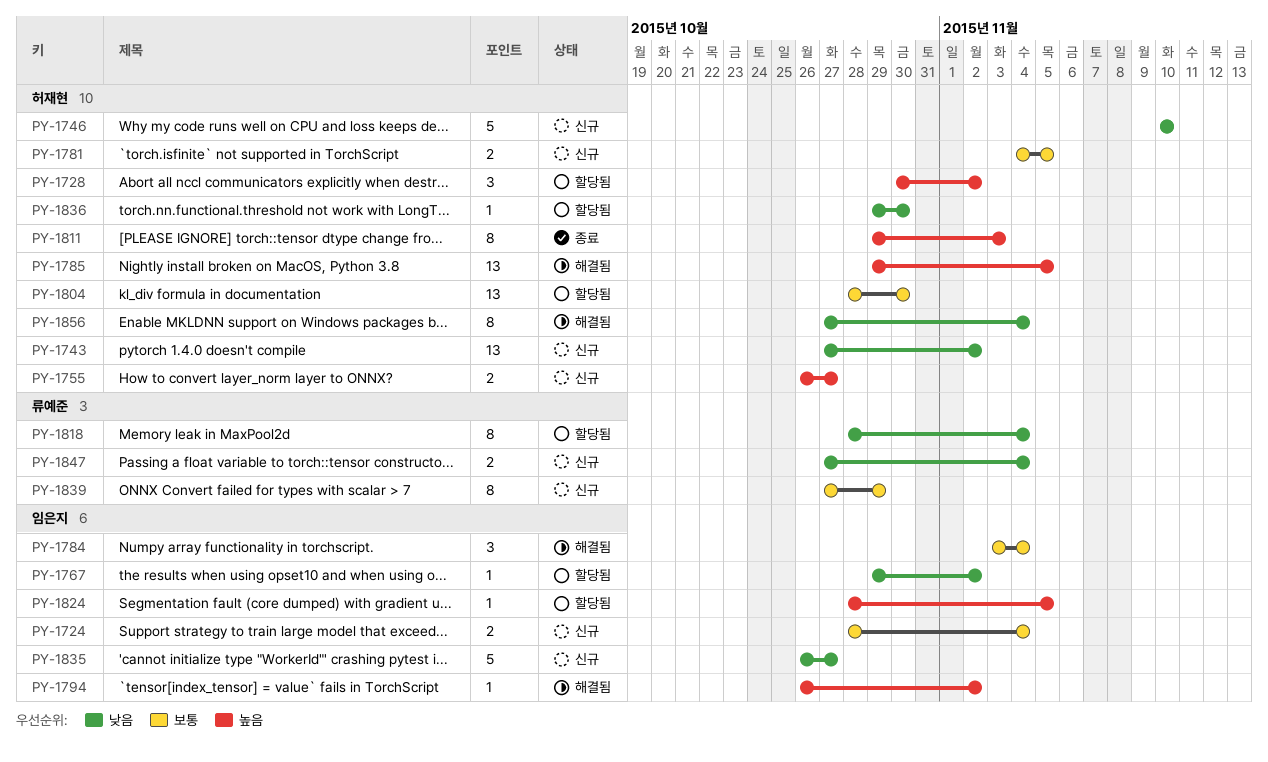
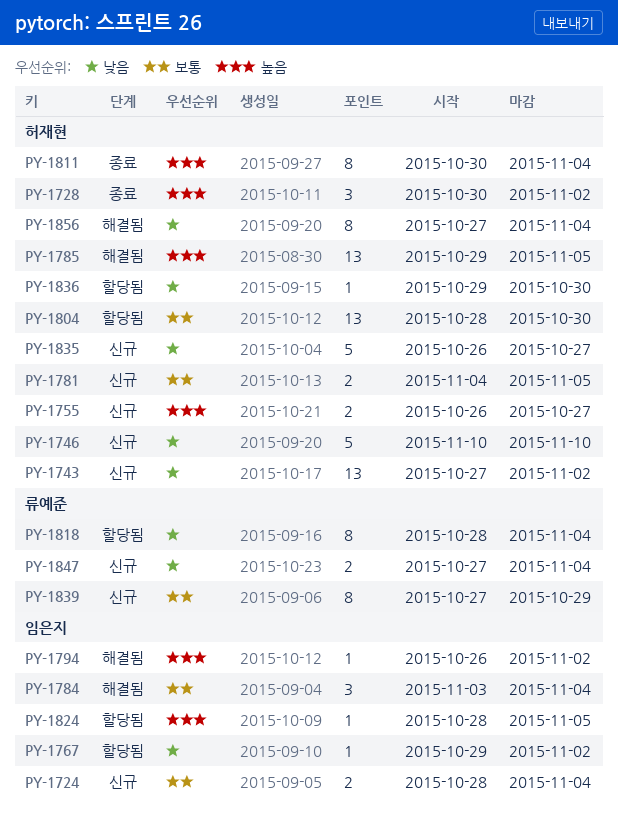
PY-1728, status: 할당됨 -> 종료
PY-1811, start: Oct 29 -> Oct 30
PY-1811, due: Nov 3 -> Nov 4
PY-1835, owner: 임은지 -> 허재현

